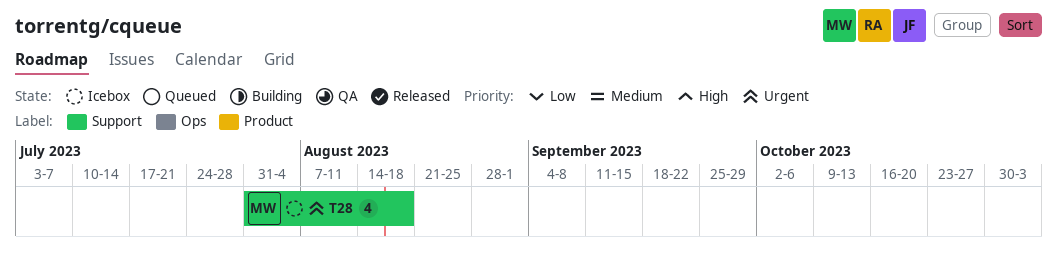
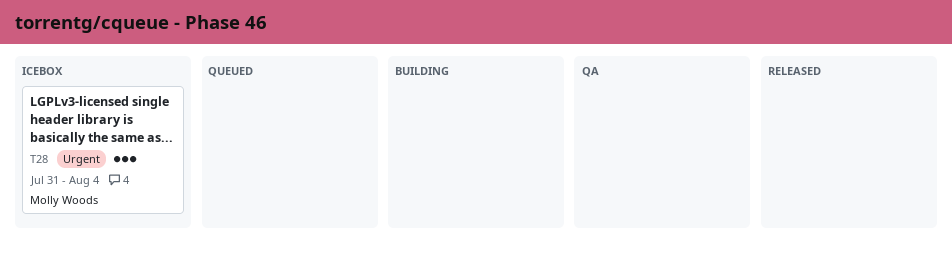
T28, estimate: 4 -> 3
T28, due: Aug 18 -> Aug 4

